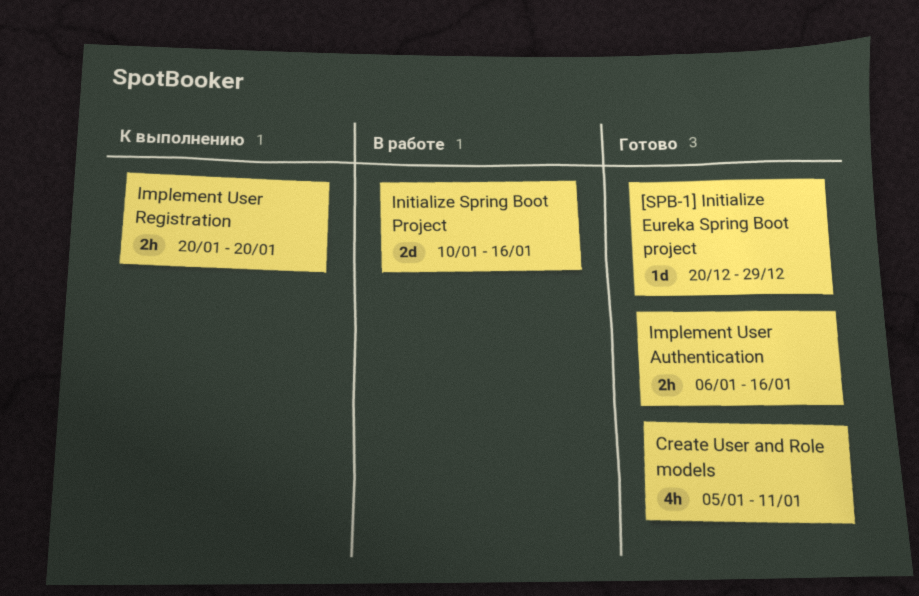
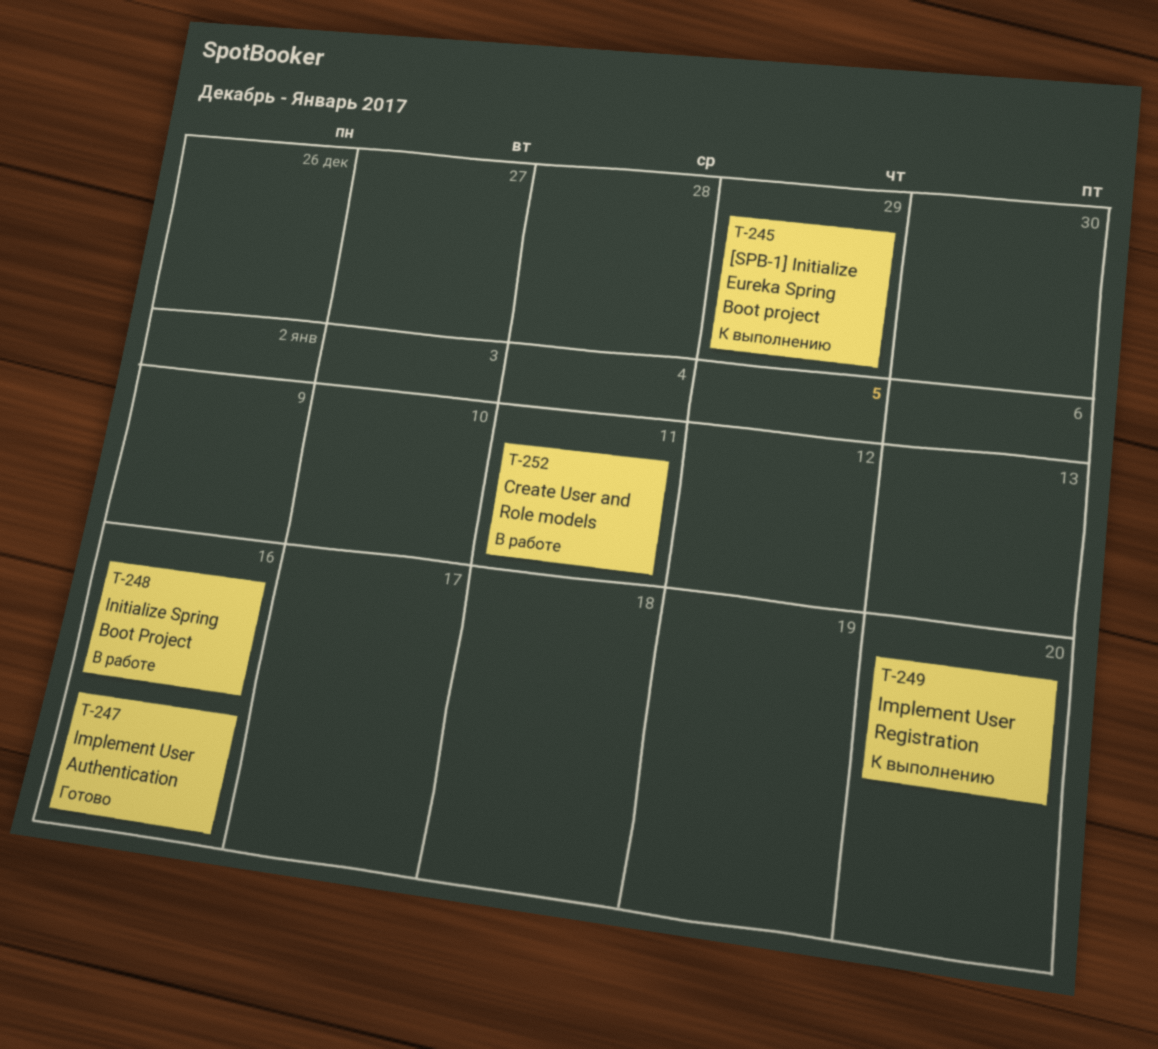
[SPB-1] Initialize Eureka Spring Boot project, status: Готово -> К выполнению
Create User and Role models, status: Готово -> В работе

